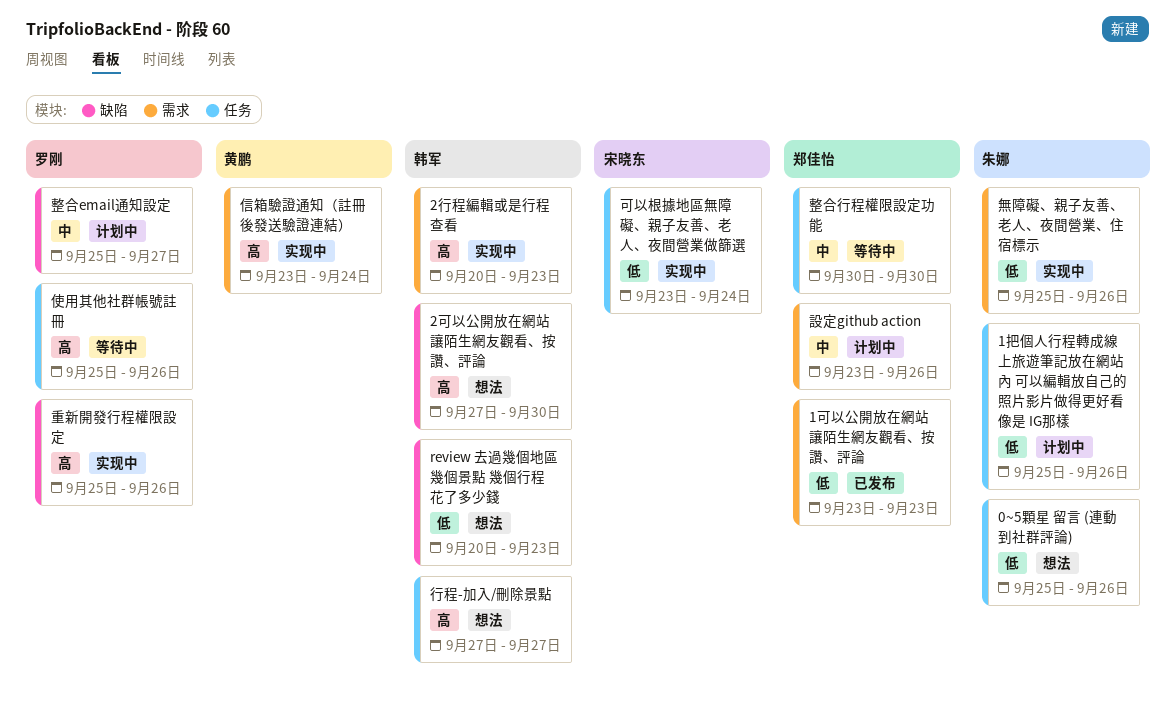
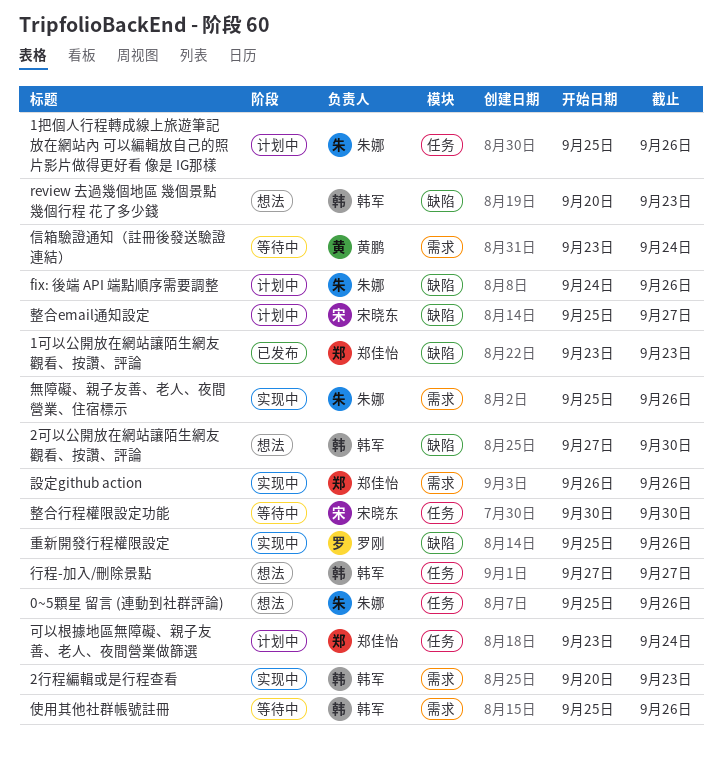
1可以公開放在網站讓陌生網友觀看、按讚、評論, label: 需求 -> 缺陷
fix: 後端 API 端點順序需要調整: none -> present
使用其他社群帳號註冊, owner: 罗刚 -> 韩军
使用其他社群帳號註冊, label: 任务 -> 需求
信箱驗證通知（註冊後發送驗證連結）, status: 实现中 -> 等待中
可以根據地區無障礙、親子友善、老人、夜間營業做篩選, status: 实现中 -> 计划中
可以根據地區無障礙、親子友善、老人、夜間營業做篩選, owner: 宋晓东 -> 郑佳怡
整合email通知設定, owner: 罗刚 -> 宋晓东
整合行程權限設定功能, owner: 郑佳怡 -> 宋晓东
設定github action, status: 计划中 -> 实现中
設定github action, start: Sep 23 -> Sep 26

